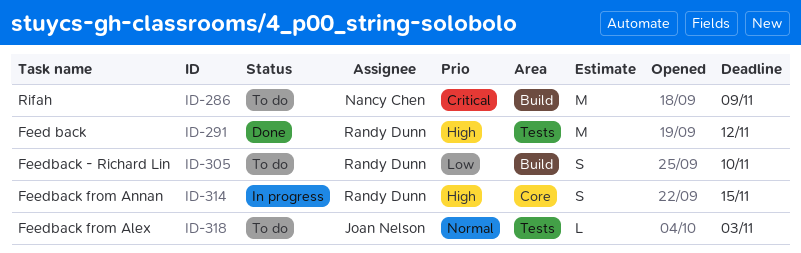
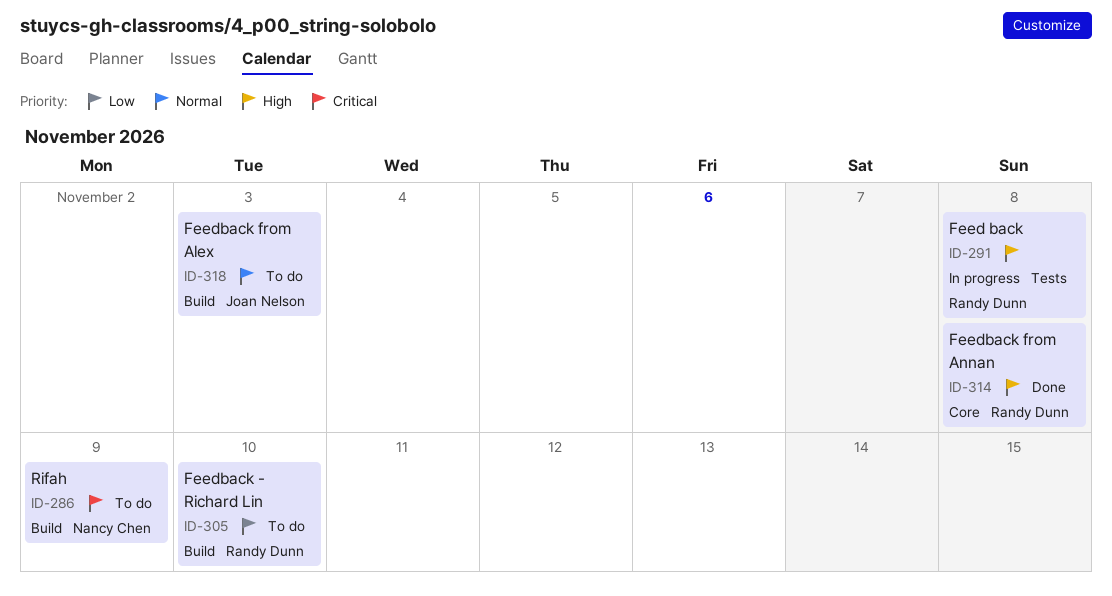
ID-291, status: Done -> In progress
ID-291, due: Nov 12 -> Nov 8
ID-314, status: In progress -> Done
ID-314, due: Nov 15 -> Nov 8
ID-318, label: Tests -> Build

